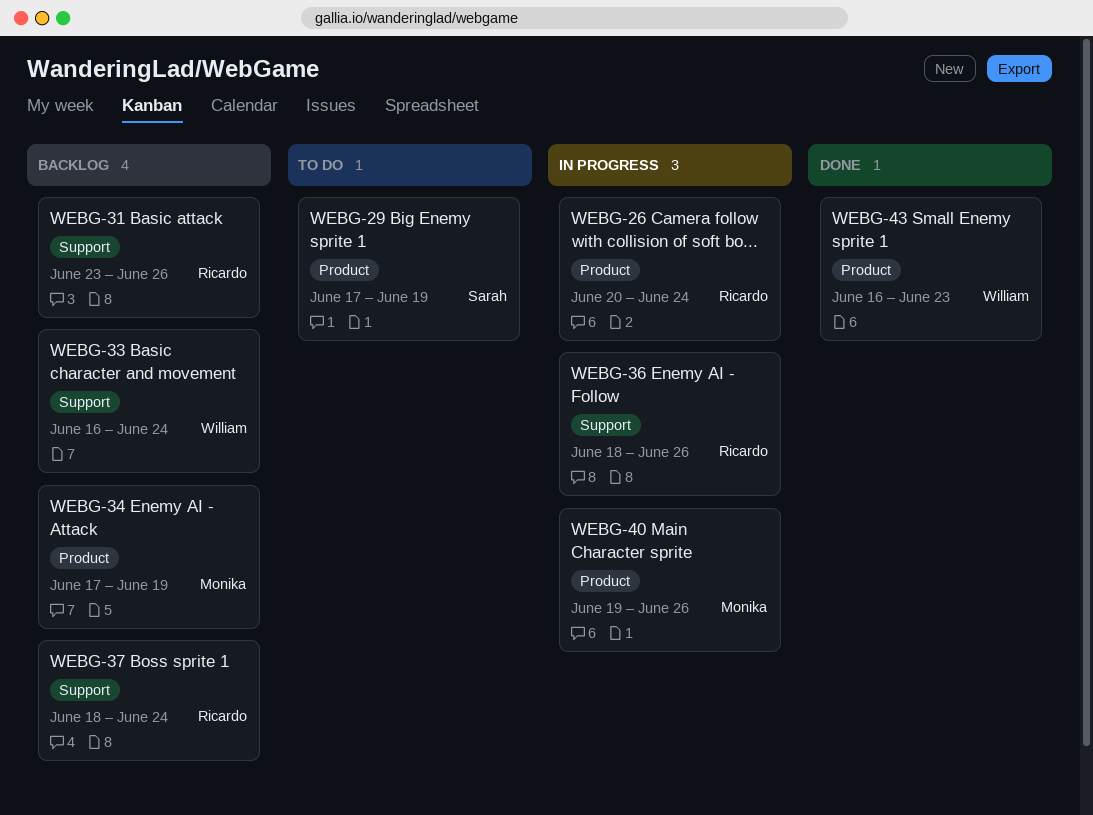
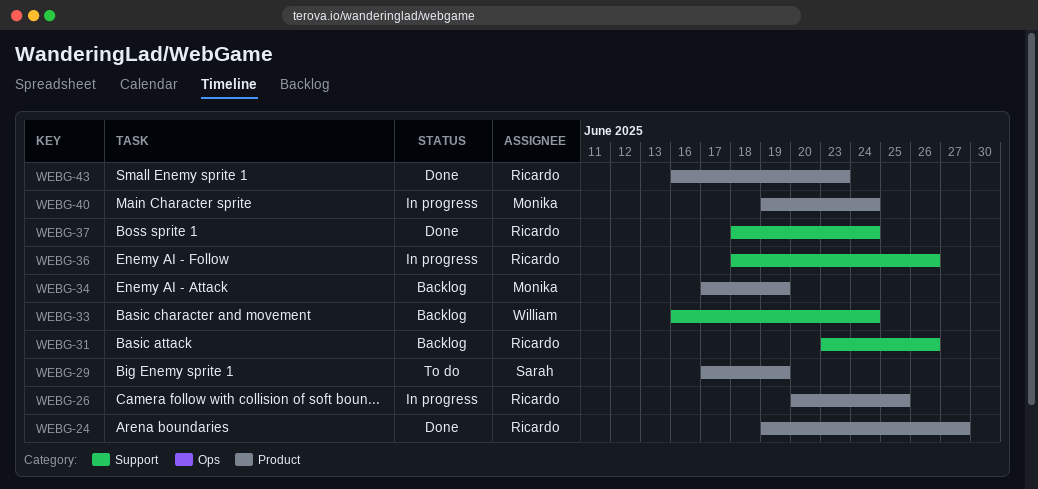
WEBG-24: none -> present
WEBG-26, due: Jun 24 -> Jun 25
WEBG-37, status: Backlog -> Done
WEBG-40, due: Jun 26 -> Jun 24
WEBG-43, owner: William -> Ricardo

